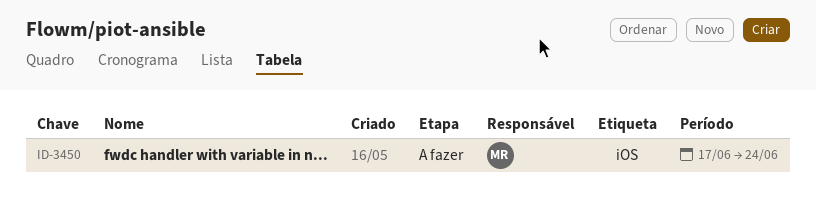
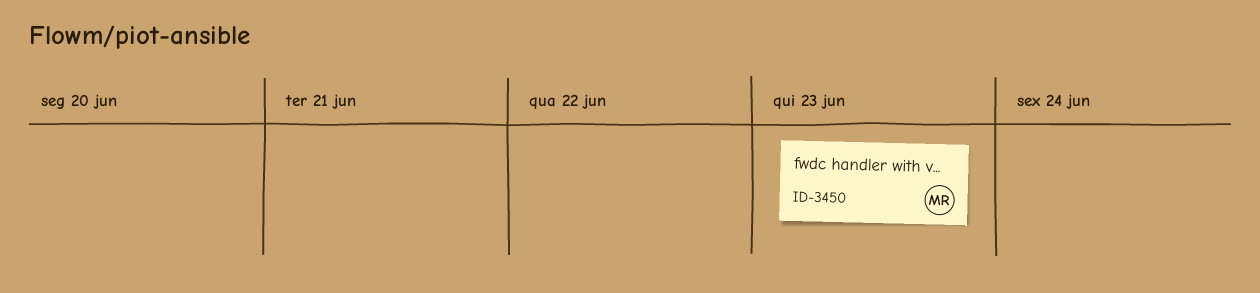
ID-3450, due: Jun 24 -> Jun 23

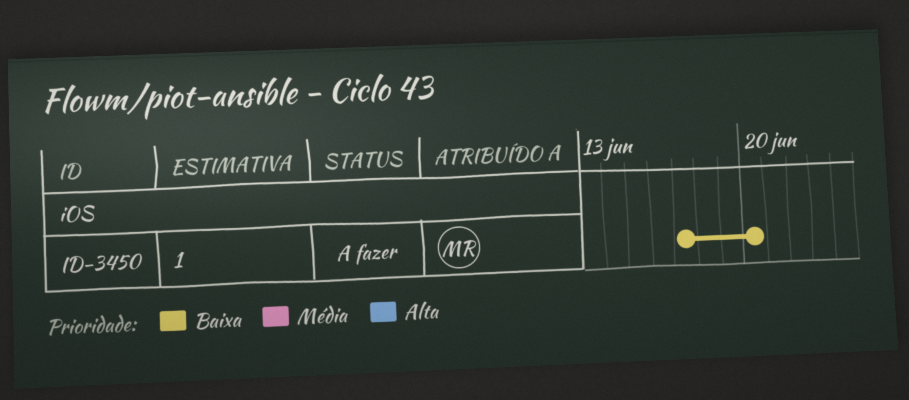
ID-3450, due: Jun 23 -> Jun 20

